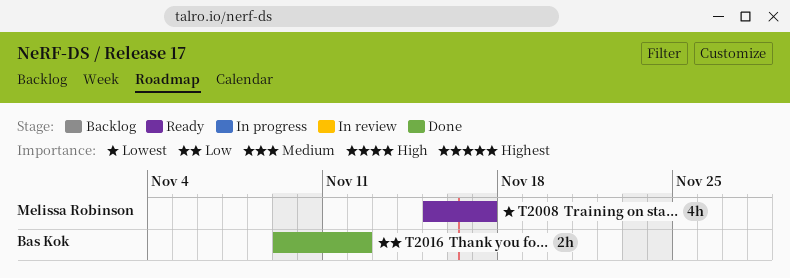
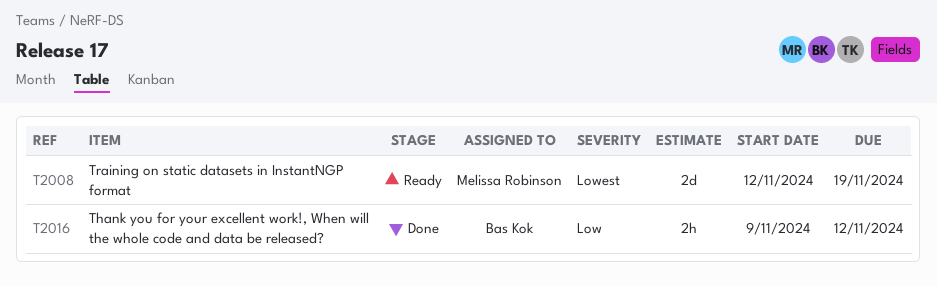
T2008, estimate: 4h -> 2d
T2008, start: Nov 15 -> Nov 12
T2008, due: Nov 17 -> Nov 19

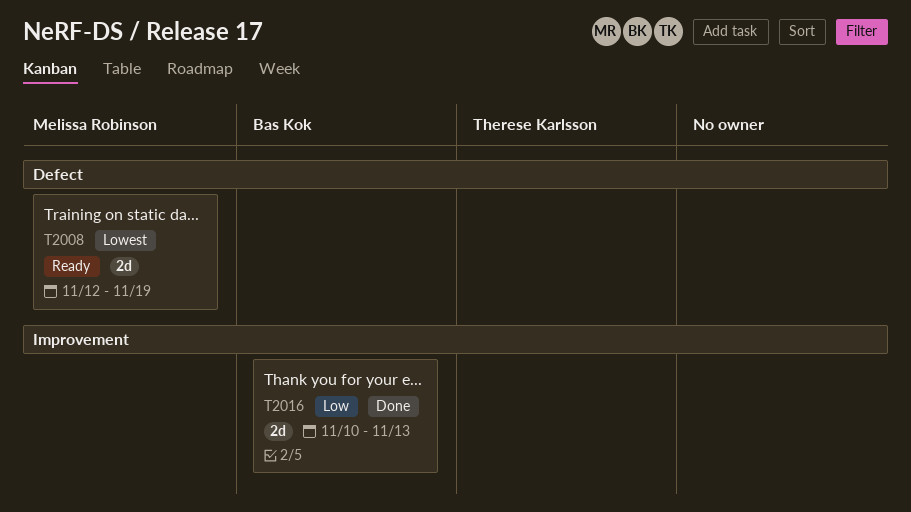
T2016, estimate: 2h -> 2d
T2016, start: Nov 9 -> Nov 10
T2016, due: Nov 12 -> Nov 13

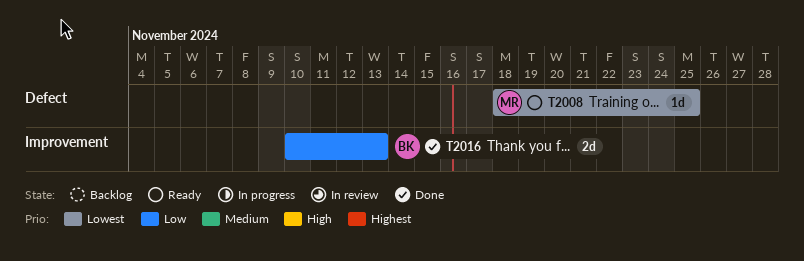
T2008, estimate: 2d -> 1d
T2008, start: Nov 12 -> Nov 18
T2008, due: Nov 19 -> Nov 25

